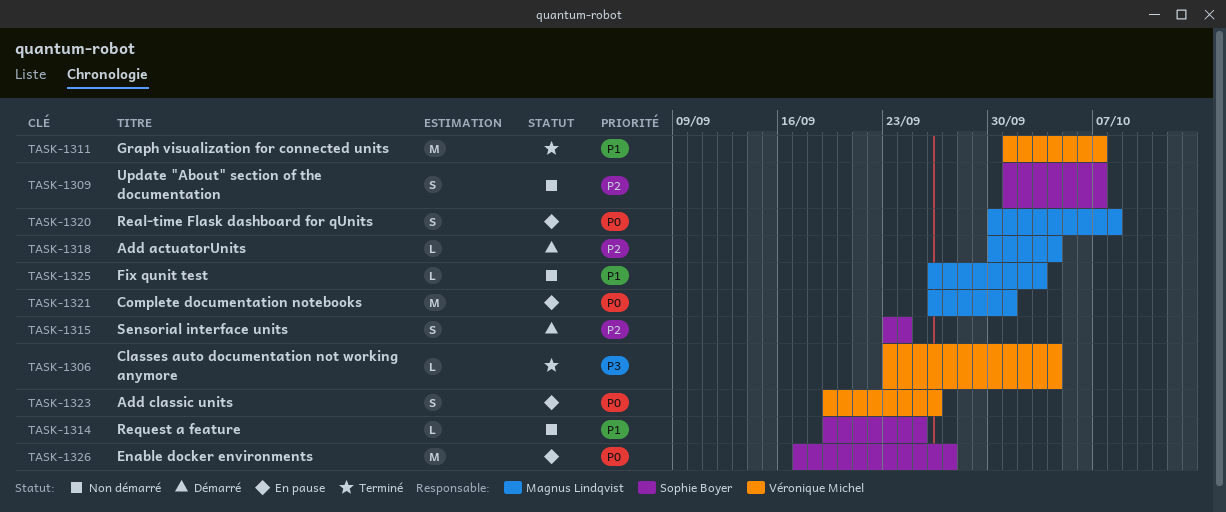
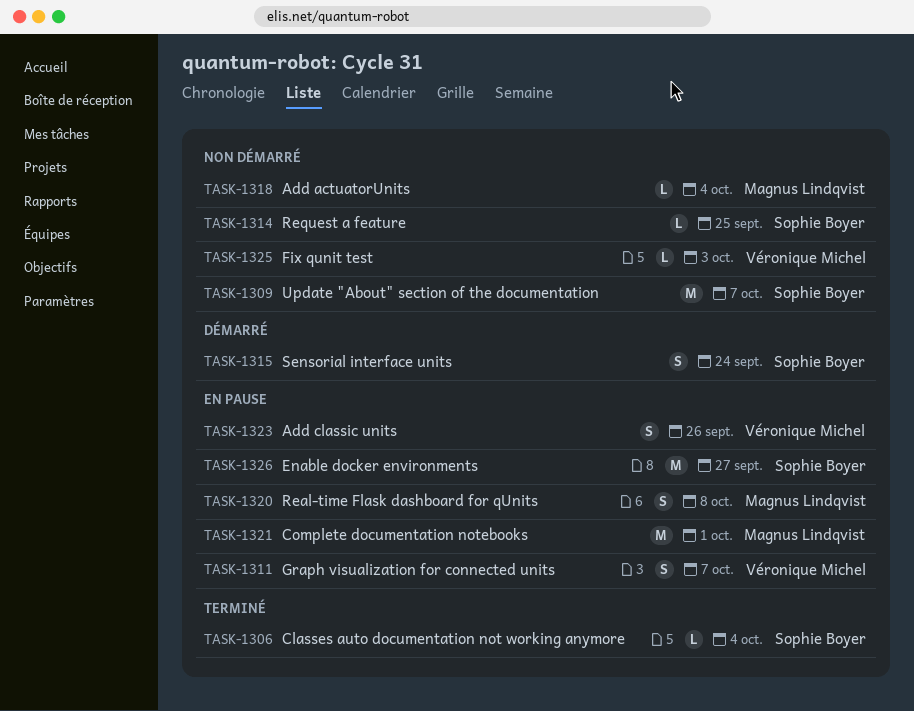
TASK-1306, owner: Véronique Michel -> Sophie Boyer
TASK-1309, estimate: S -> M
TASK-1311, status: Terminé -> En pause
TASK-1311, estimate: M -> S
TASK-1318, status: Démarré -> Non démarré
TASK-1325, owner: Magnus Lindqvist -> Véronique Michel

